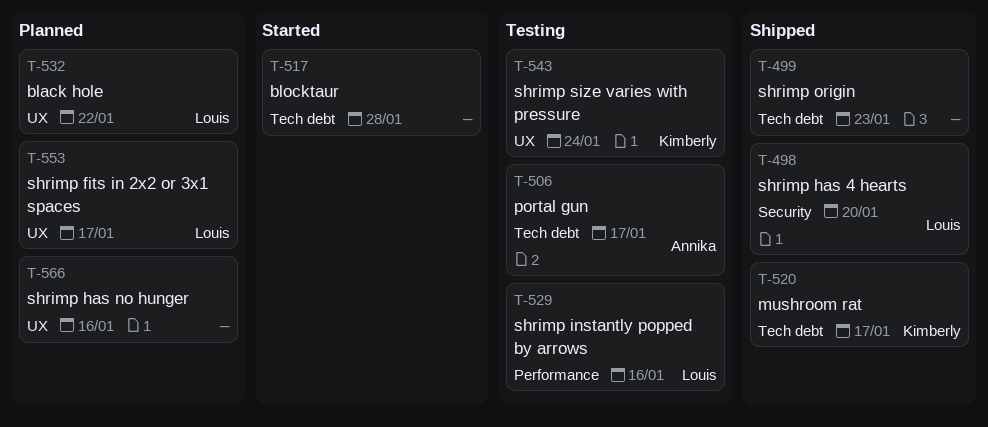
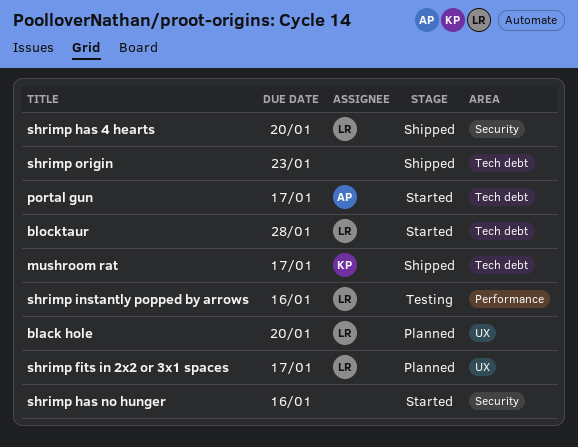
black hole, due: Jan 22 -> Jan 20
blocktaur, owner: none -> Louis
portal gun, status: Testing -> Started
shrimp has no hunger, status: Planned -> Started
shrimp has no hunger, label: UX -> Security
shrimp size varies with pressure: present -> none

